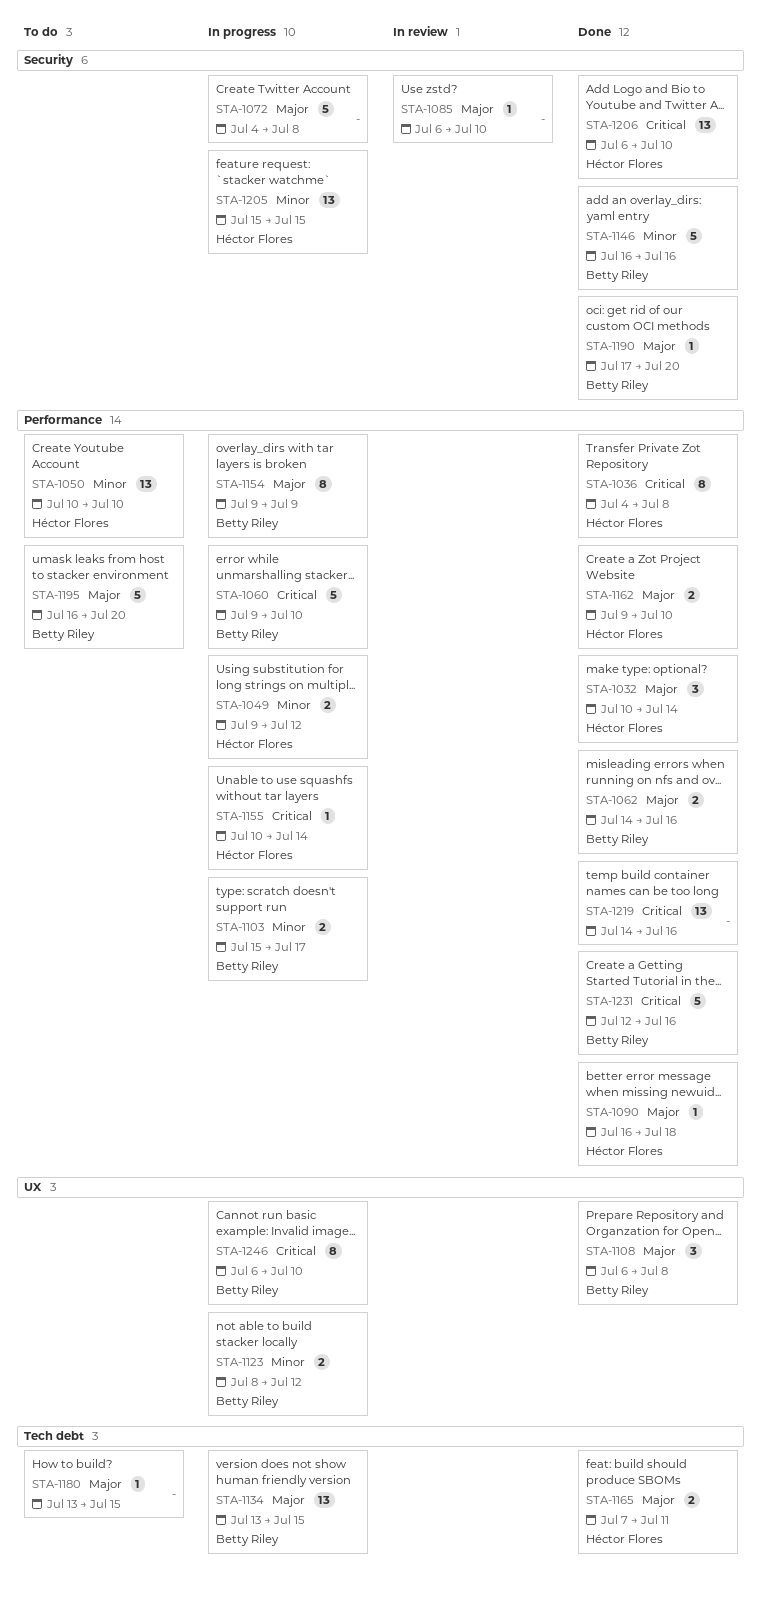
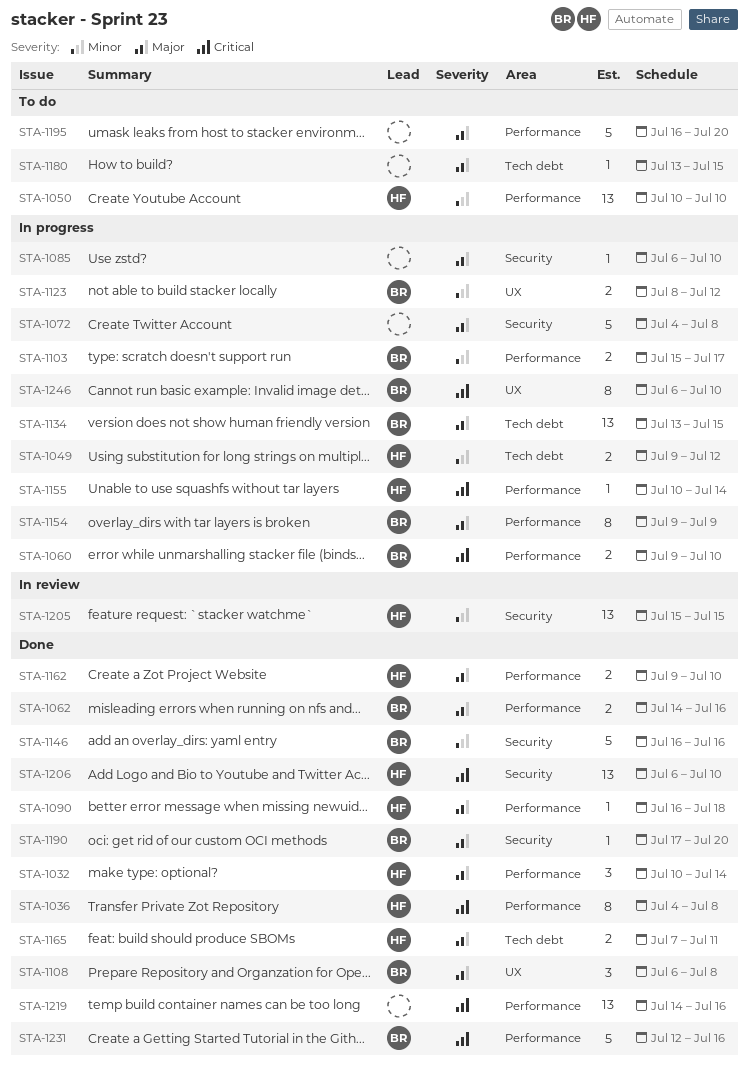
STA-1049, label: Performance -> Tech debt
STA-1060, estimate: 5 -> 2
STA-1085, status: In review -> In progress
STA-1195, owner: Betty Riley -> none
STA-1205, status: In progress -> In review

